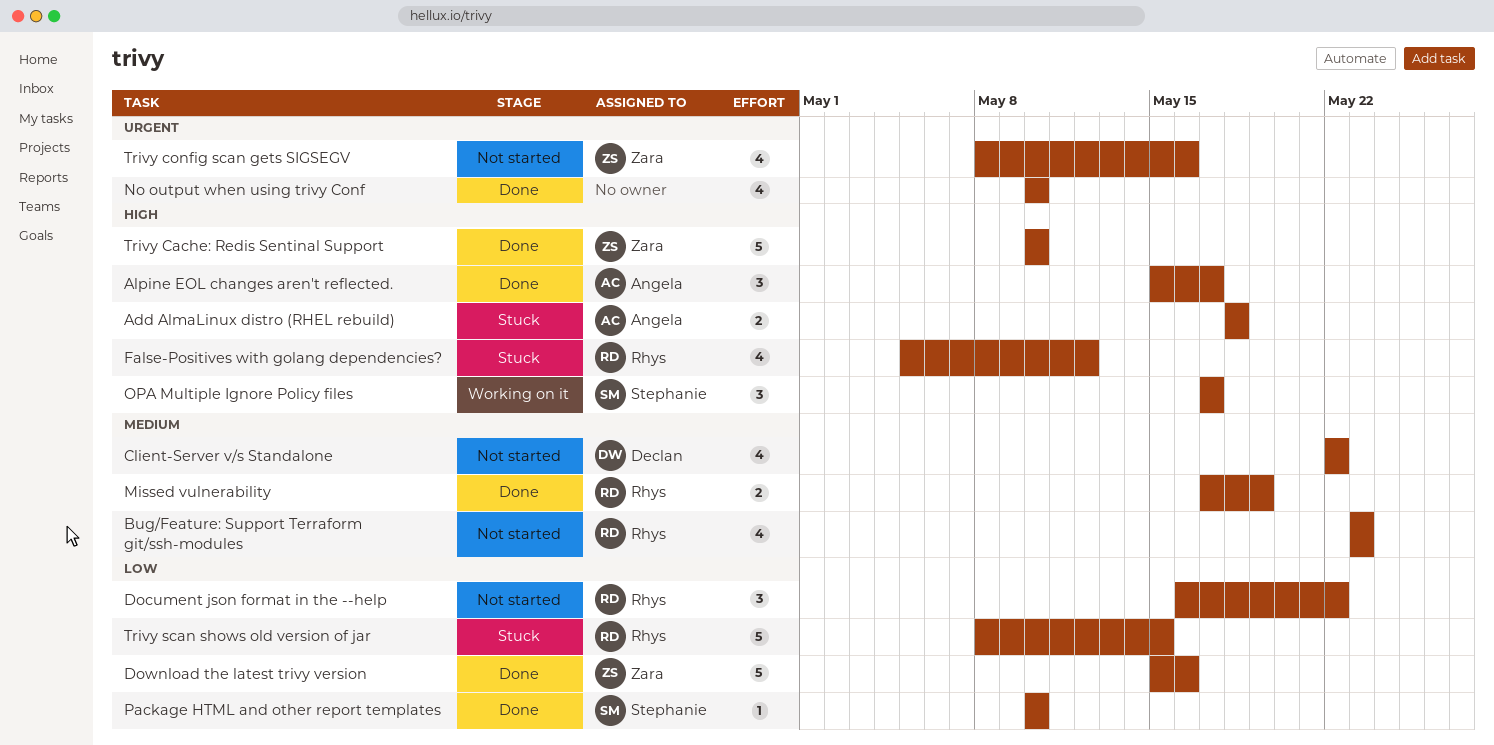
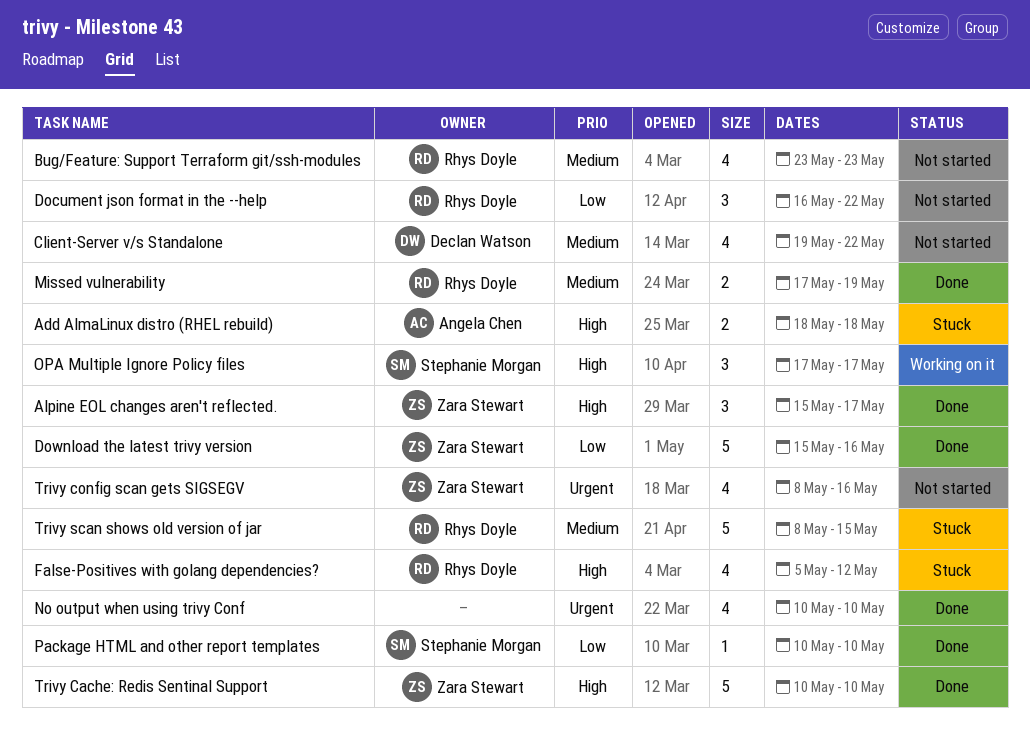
Alpine EOL changes aren't reflected., owner: Angela Chen -> Zara Stewart
Client-Server v/s Standalone, start: May 22 -> May 19
Trivy scan shows old version of jar, priority: Low -> Medium

